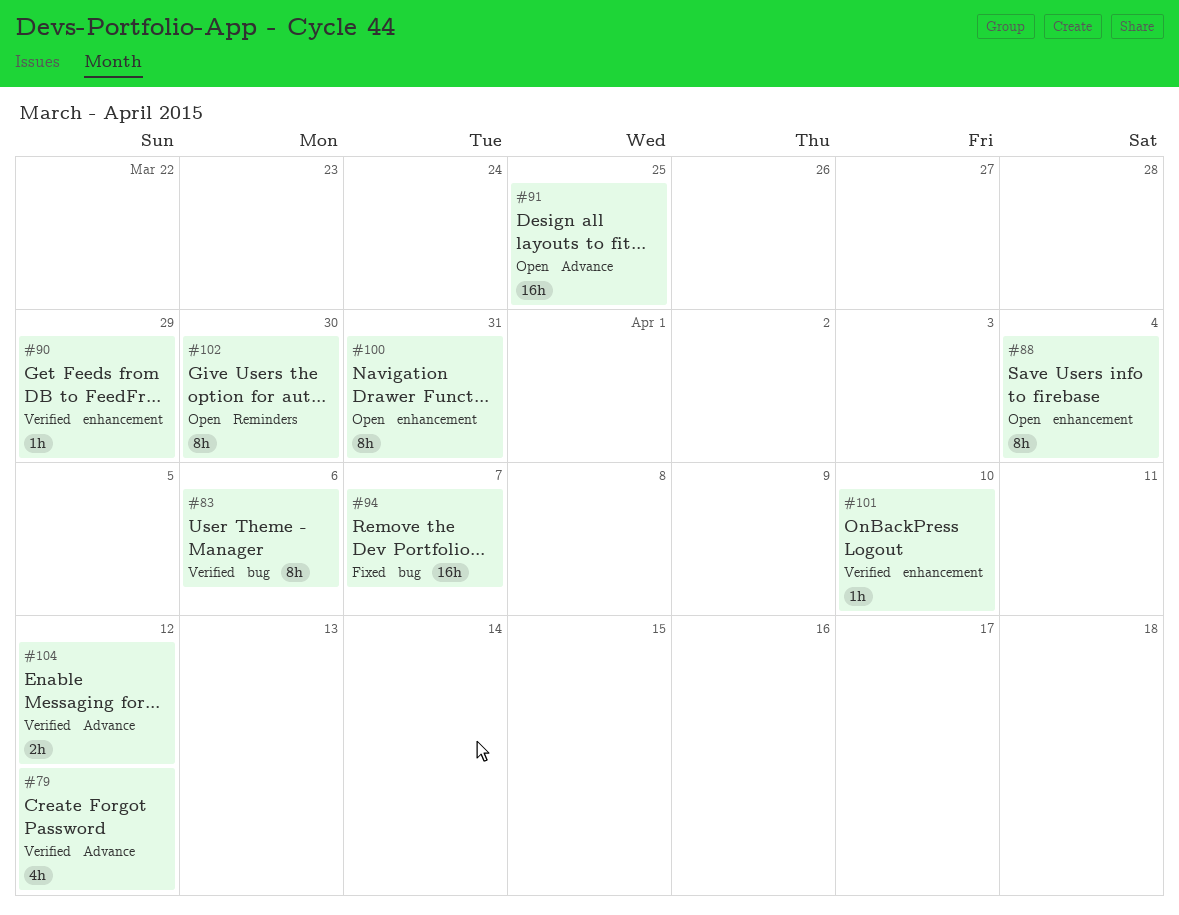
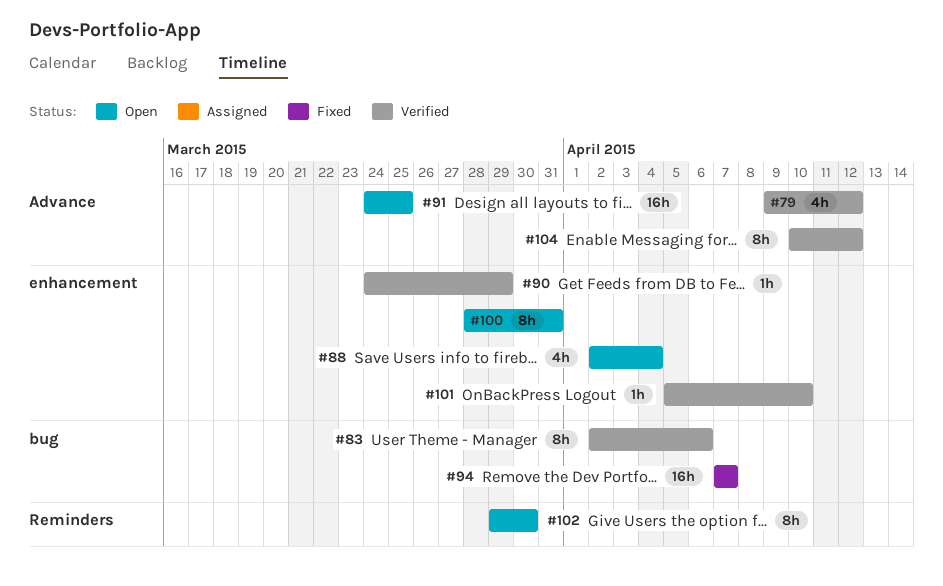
#88, estimate: 8h -> 4h
#104, estimate: 2h -> 8h

